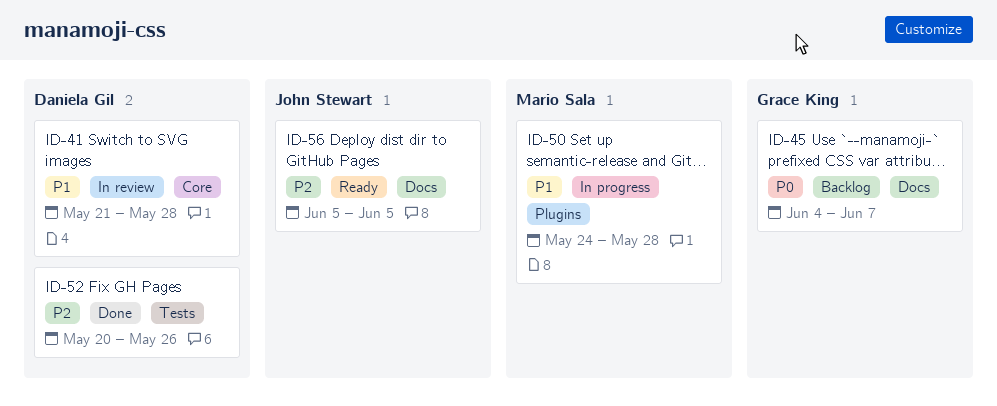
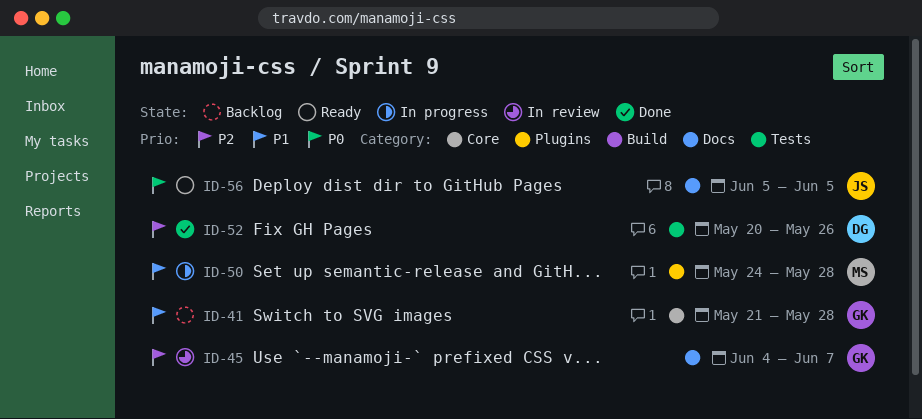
ID-41, status: In review -> Backlog
ID-41, owner: Daniela Gil -> Grace King
ID-45, status: Backlog -> In review
ID-45, priority: P0 -> P2
ID-56, priority: P2 -> P0

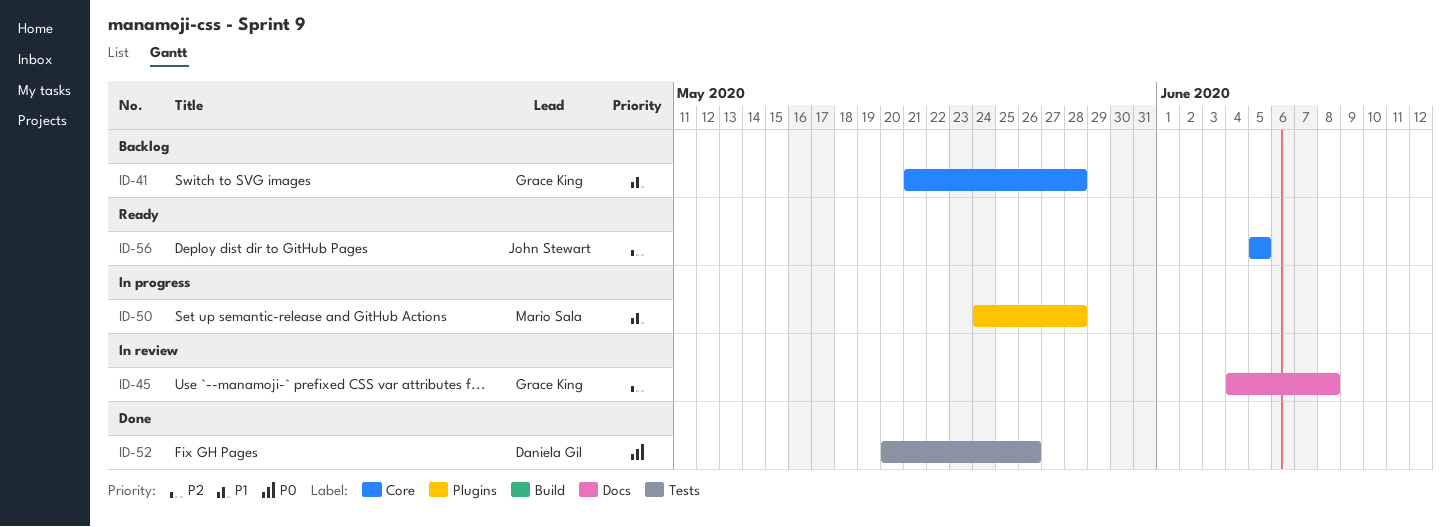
ID-45, due: Jun 7 -> Jun 8
ID-52, priority: P2 -> P0
ID-56, priority: P0 -> P2
ID-56, label: Docs -> Core

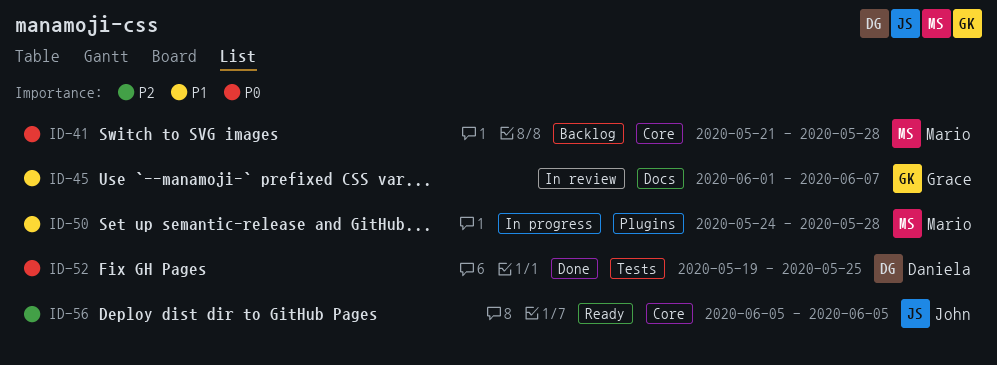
ID-41, owner: Grace King -> Mario Sala
ID-41, priority: P1 -> P0
ID-45, priority: P2 -> P1
ID-45, start: Jun 4 -> Jun 1
ID-45, due: Jun 8 -> Jun 7
ID-52, start: May 20 -> May 19
ID-52, due: May 26 -> May 25

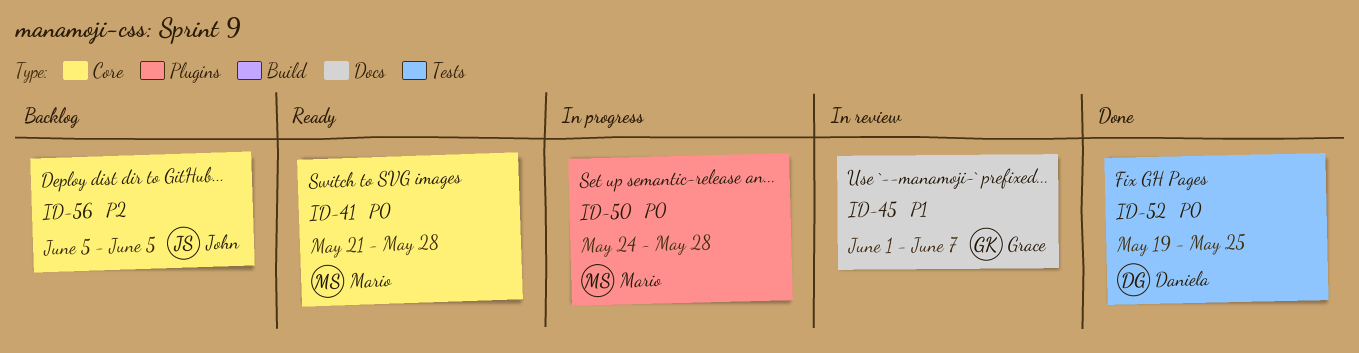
ID-41, status: Backlog -> Ready
ID-50, priority: P1 -> P0
ID-56, status: Ready -> Backlog

